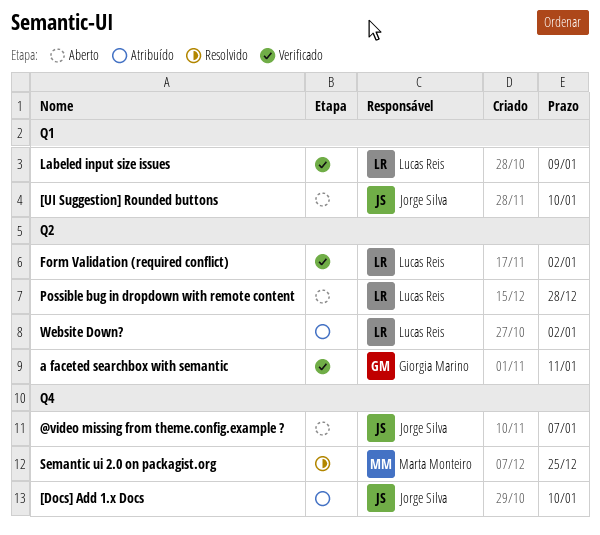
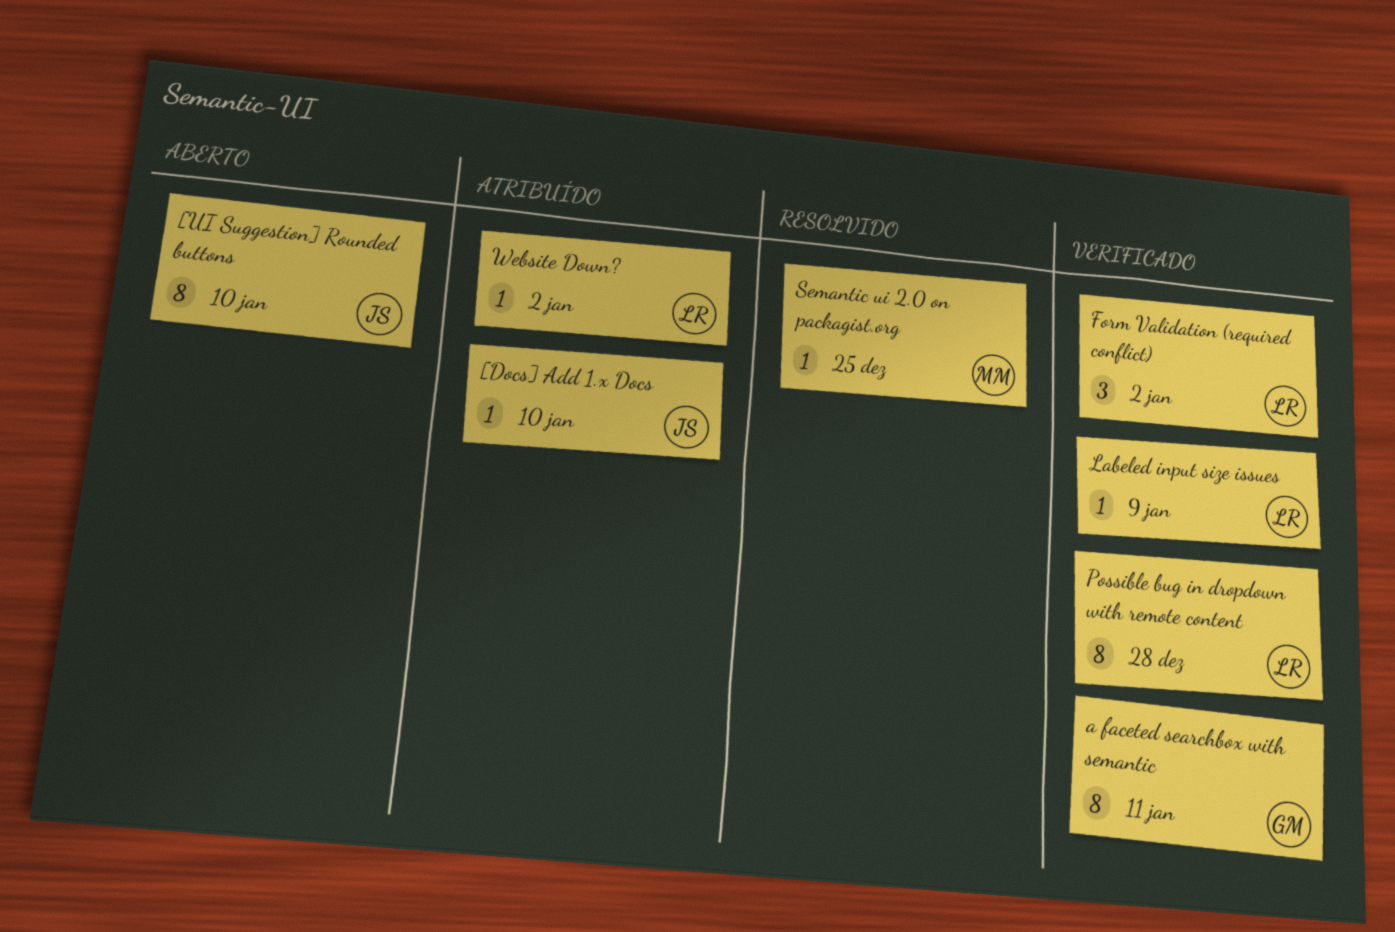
@video missing from theme.config.example ?: present -> none
Possible bug in dropdown with remote content, status: Aberto -> Verificado

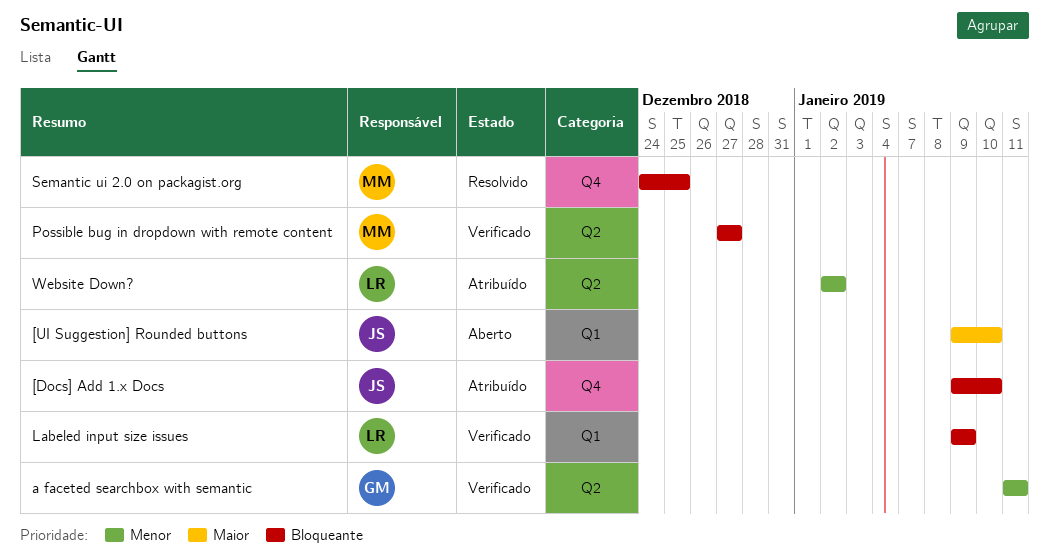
Form Validation (required conflict): present -> none
Possible bug in dropdown with remote content, owner: LR -> MM
Possible bug in dropdown with remote content, due: Dec 28 -> Dec 27

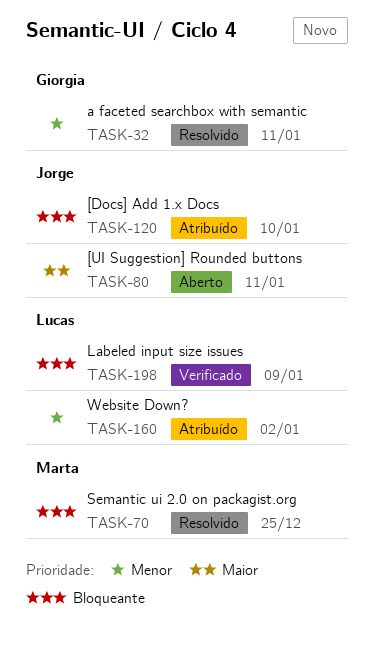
[UI Suggestion] Rounded buttons, due: Jan 10 -> Jan 11
a faceted searchbox with semantic, status: Verificado -> Resolvido
Possible bug in dropdown with remote content: present -> none

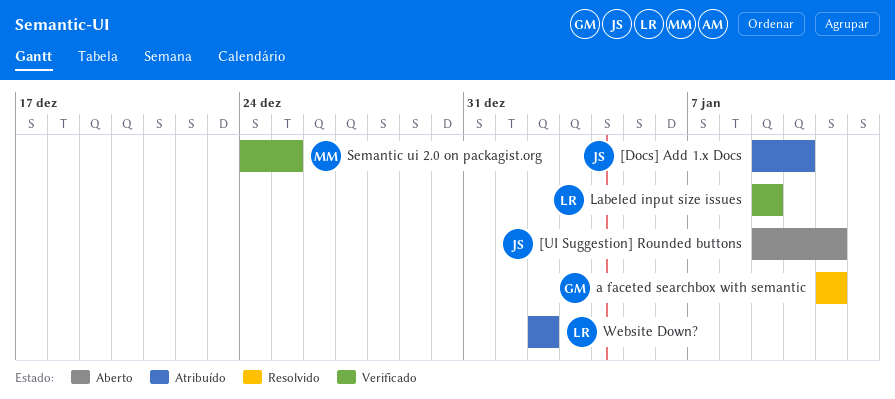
Semantic ui 2.0 on packagist.org, status: Resolvido -> Verificado

